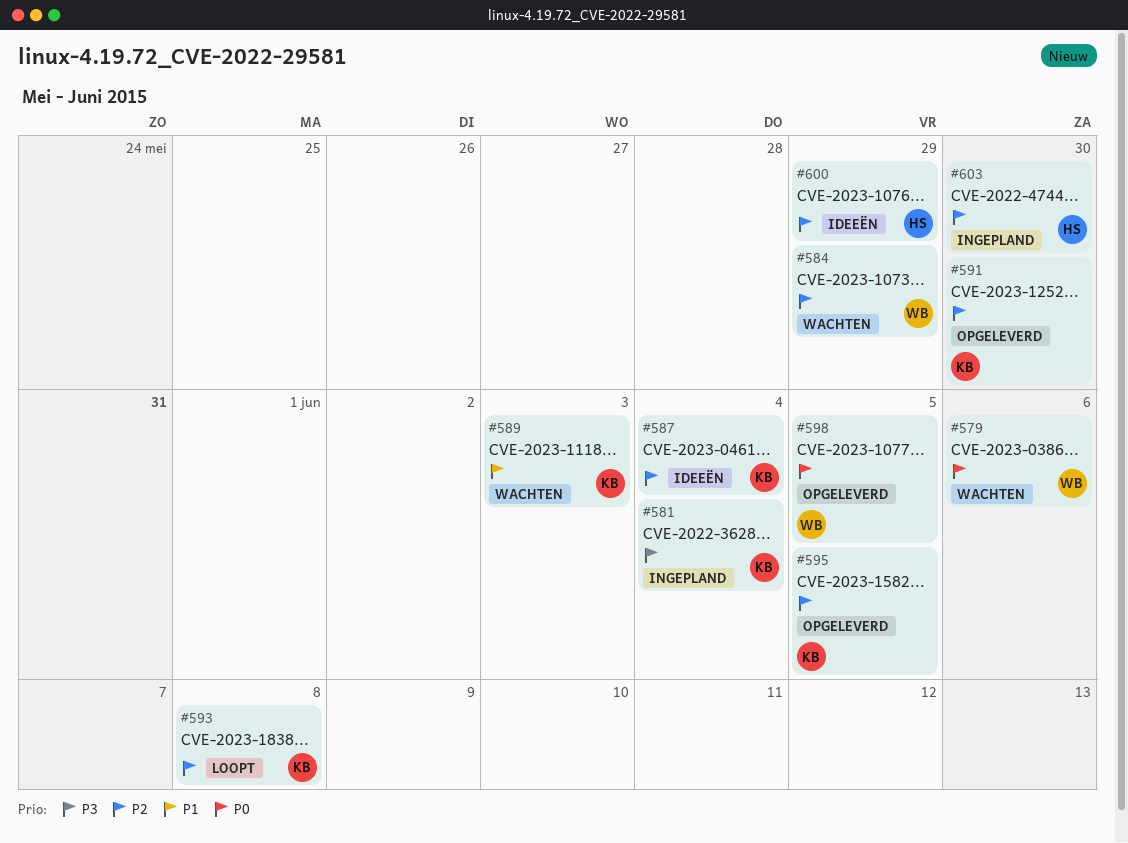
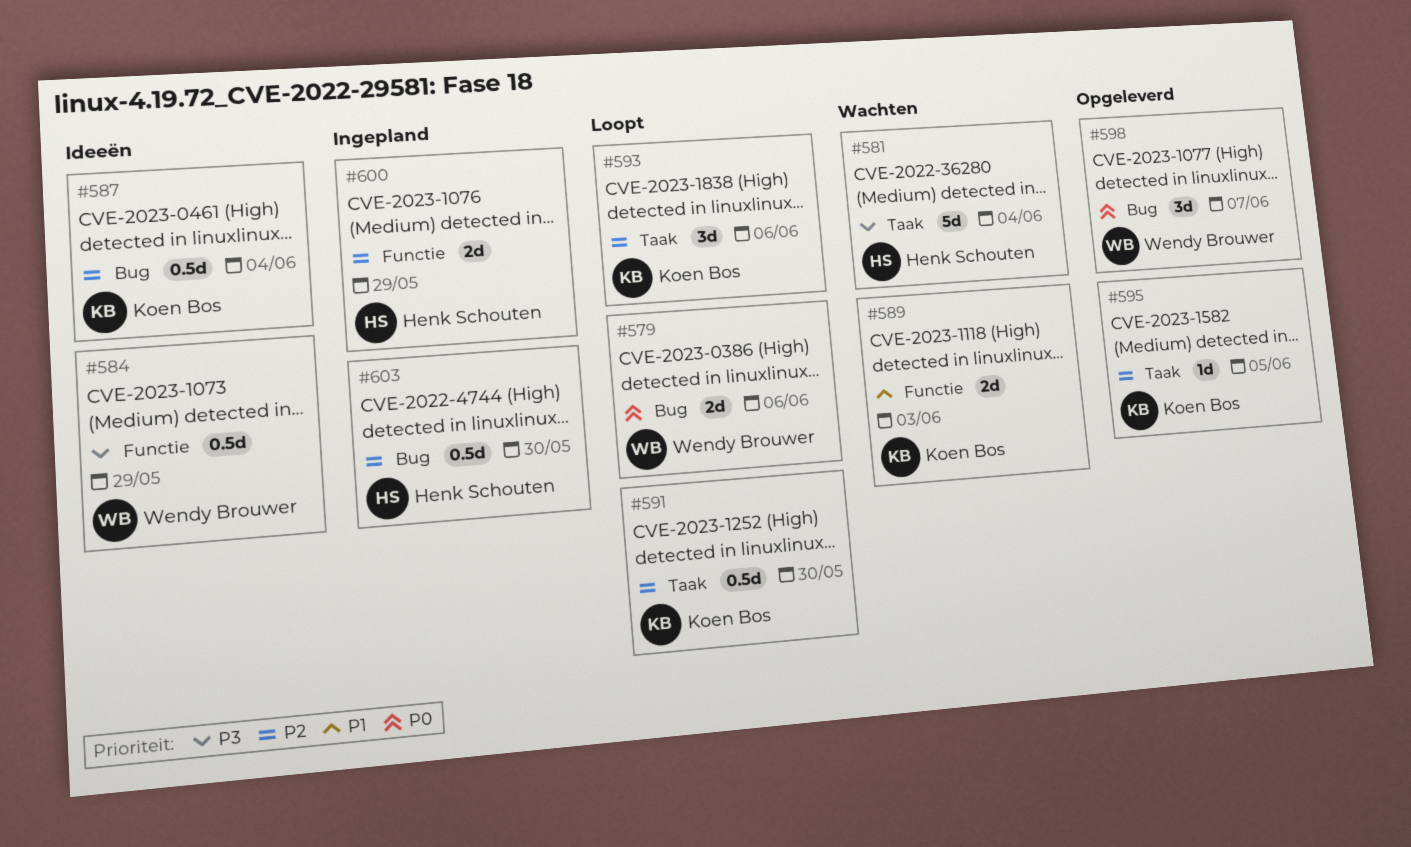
#579, status: Wachten -> Loopt
#581, status: Ingepland -> Wachten
#581, owner: Koen Bos -> Henk Schouten
#584, status: Wachten -> Ideeën
#584, priority: P2 -> P3
#591, status: Opgeleverd -> Loopt
#593, due: Jun 8 -> Jun 6
#598, due: Jun 5 -> Jun 7
#600, status: Ideeën -> Ingepland

